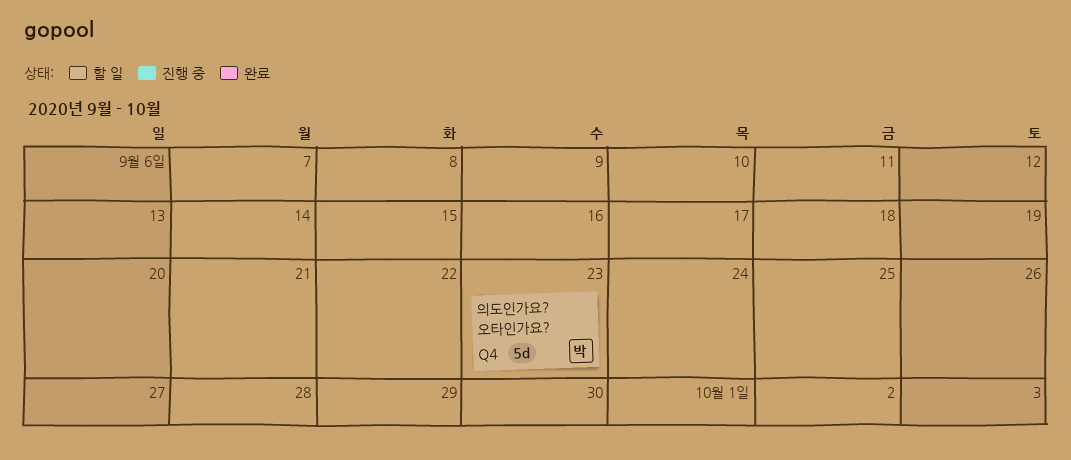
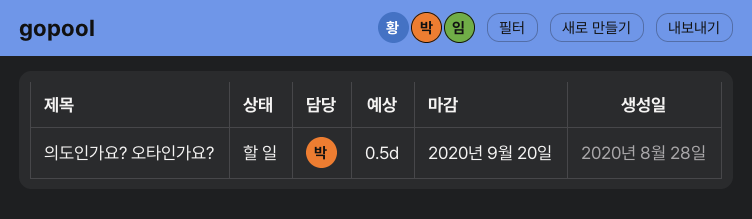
의도인가요? 오타인가요?, estimate: 5d -> 0.5d
의도인가요? 오타인가요?, due: Sep 23 -> Sep 20

